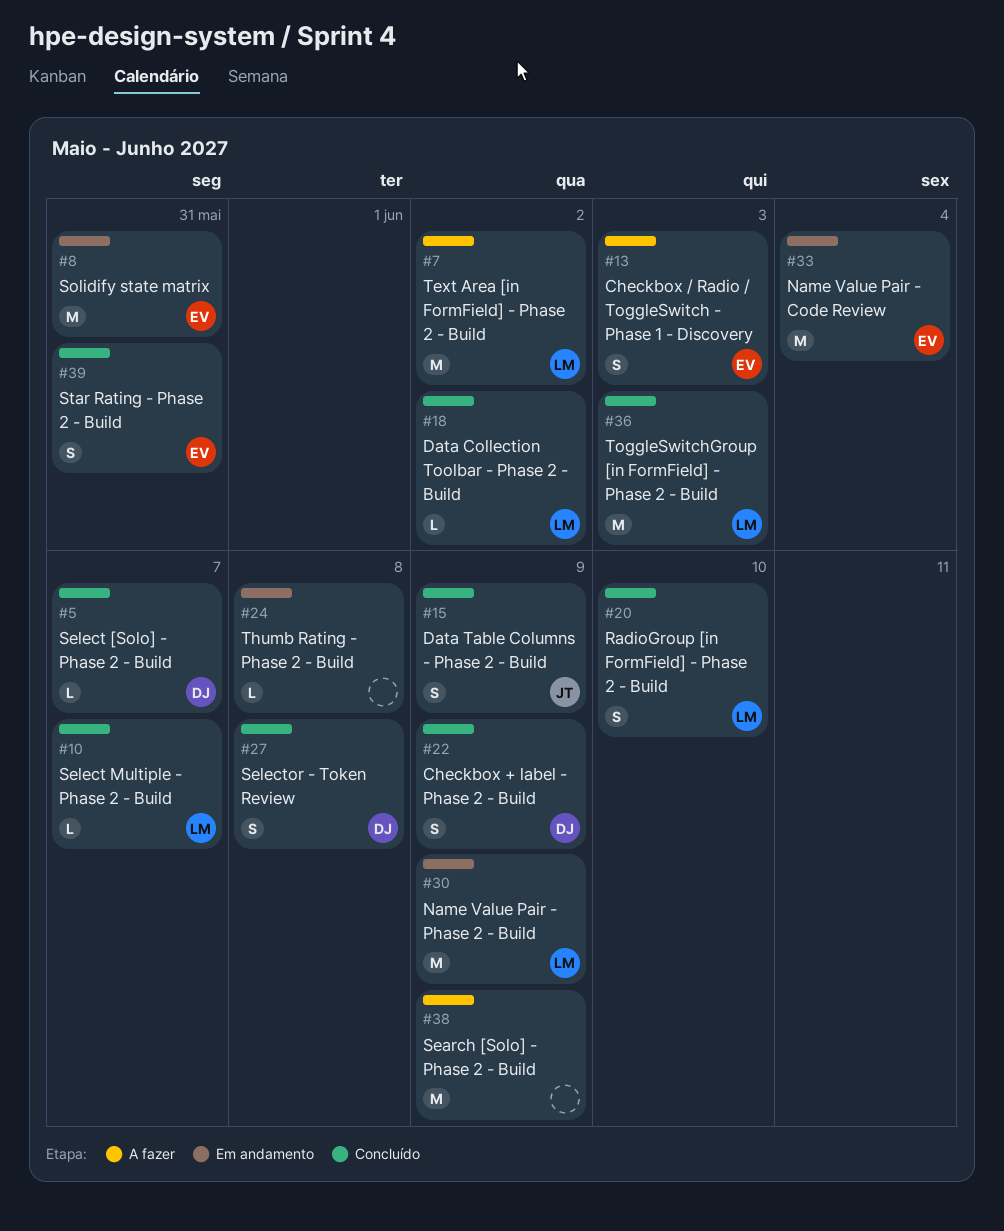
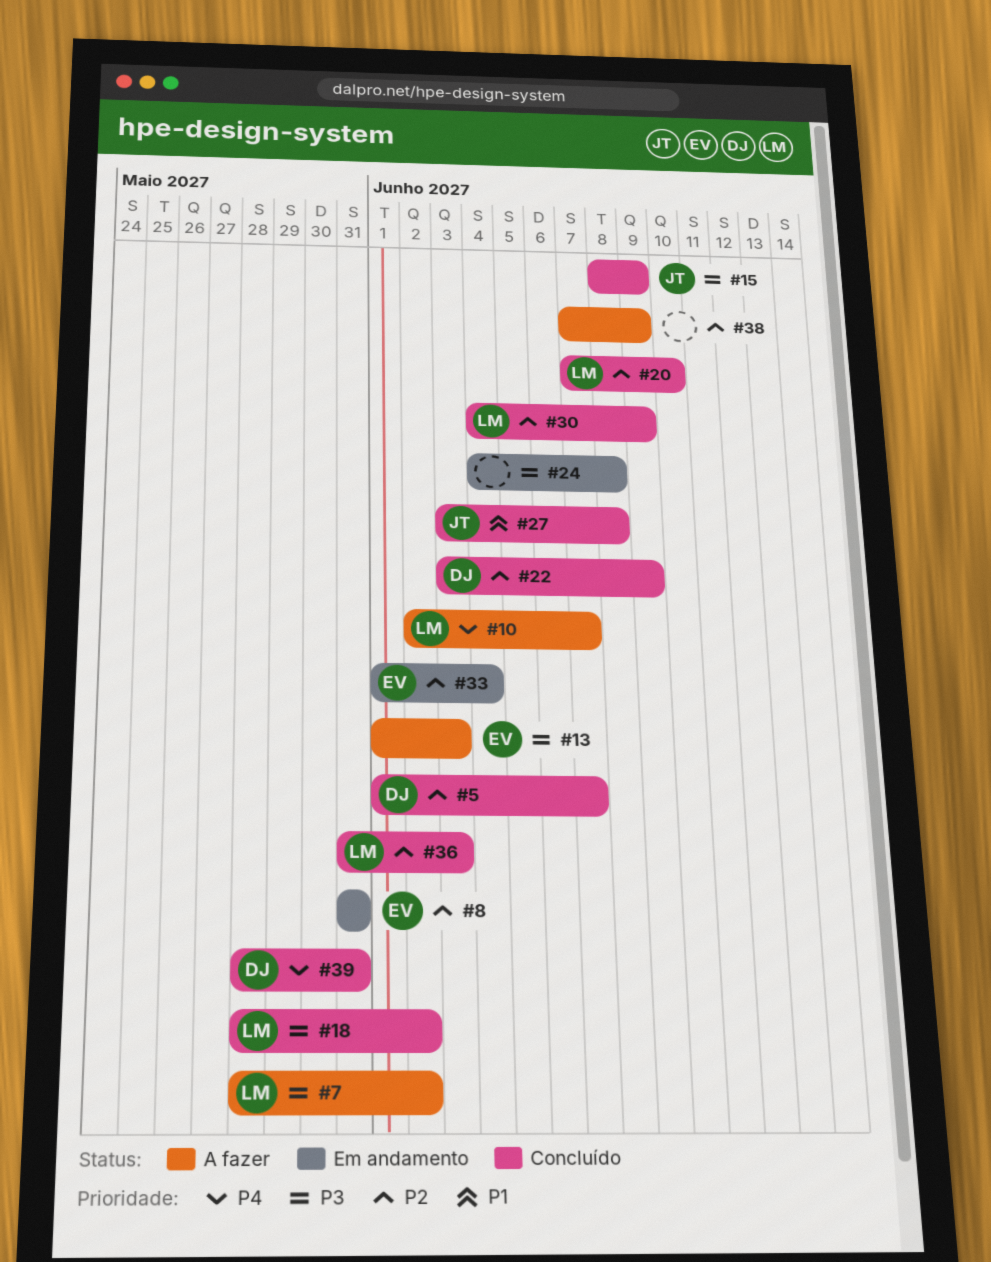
#10, status: Concluído -> A fazer
#27, owner: DJ -> JT
#30, status: Em andamento -> Concluído
#39, owner: EV -> DJ

